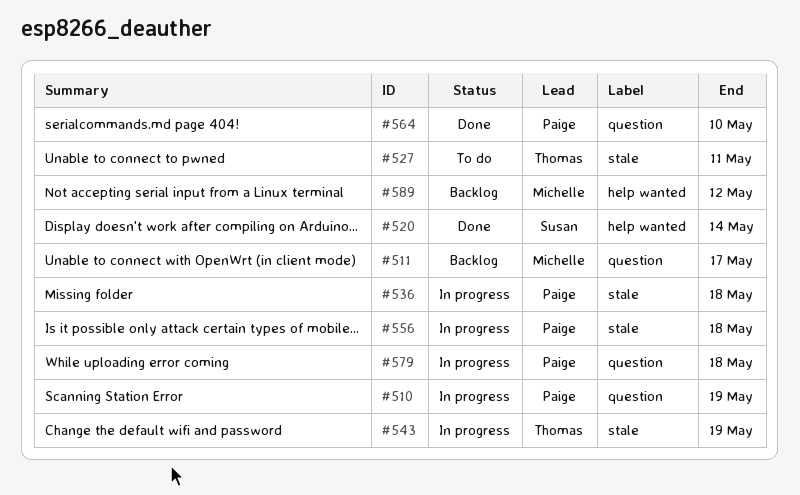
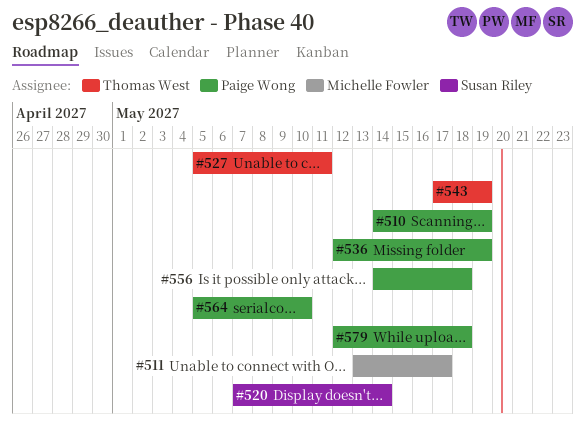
#536, due: May 18 -> May 19
#589: present -> none

